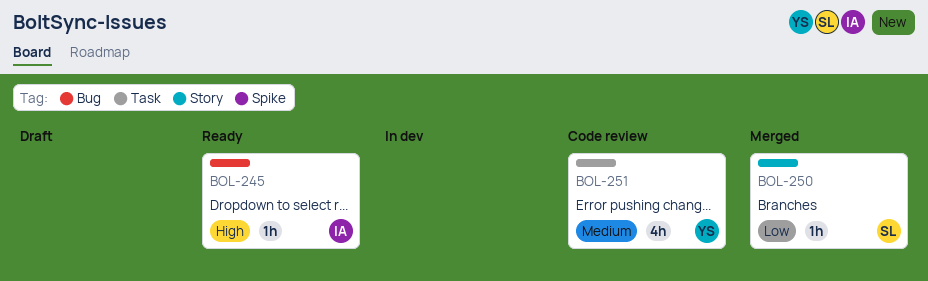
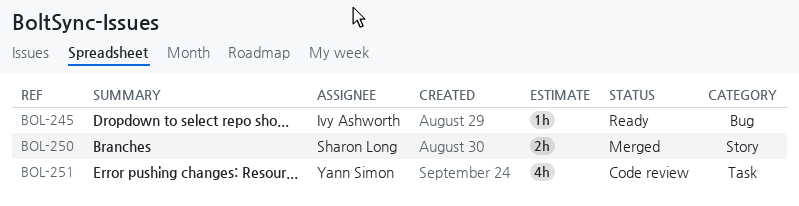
BOL-250, estimate: 1h -> 2h

